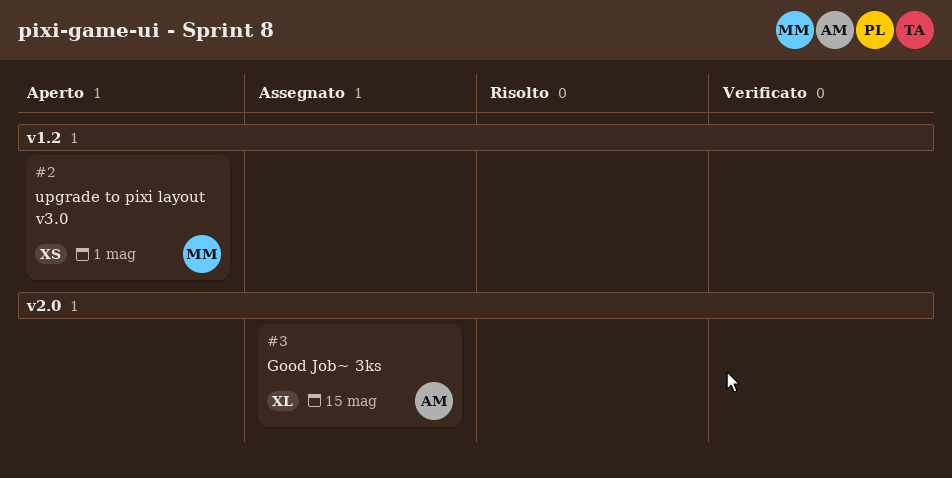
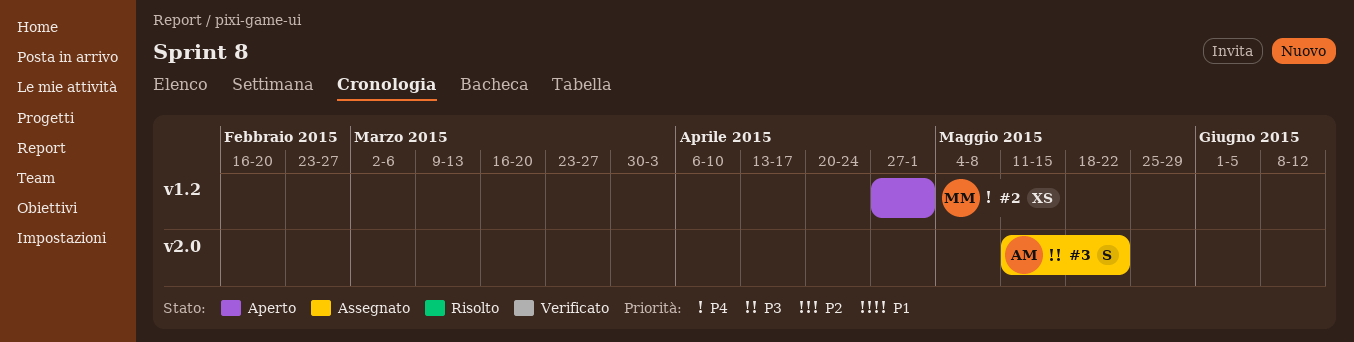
#3, estimate: XL -> S
#3, due: May 15 -> May 22

